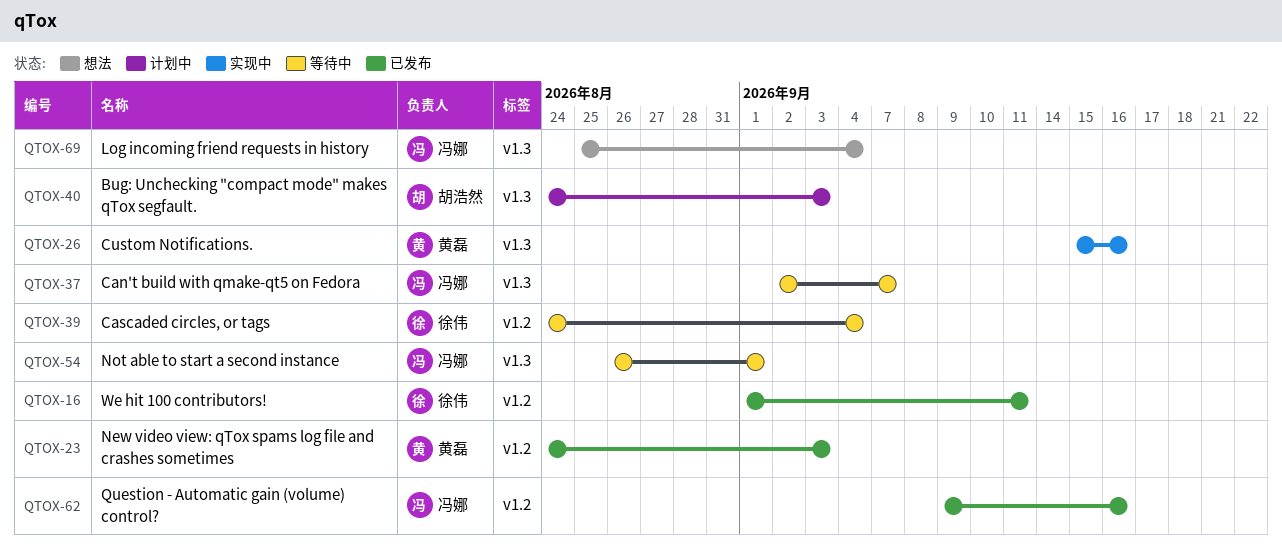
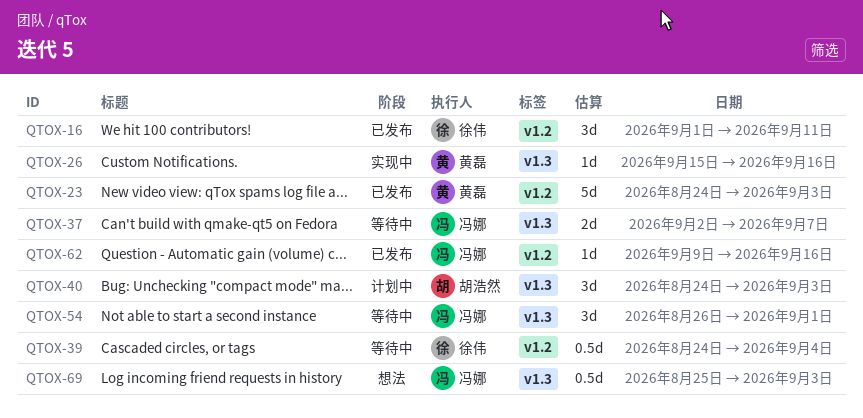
QTOX-69, due: Sep 4 -> Sep 3

